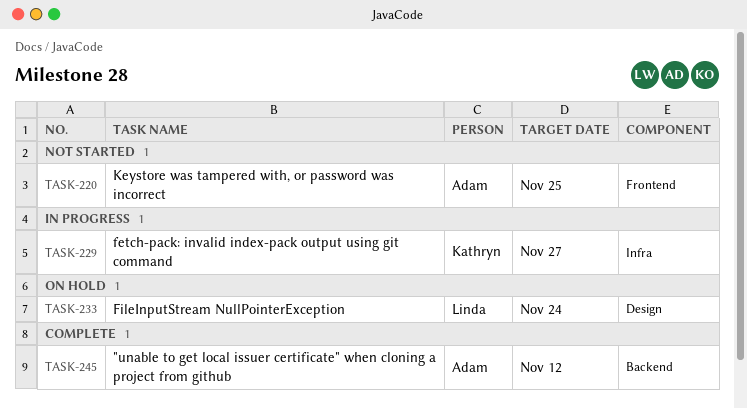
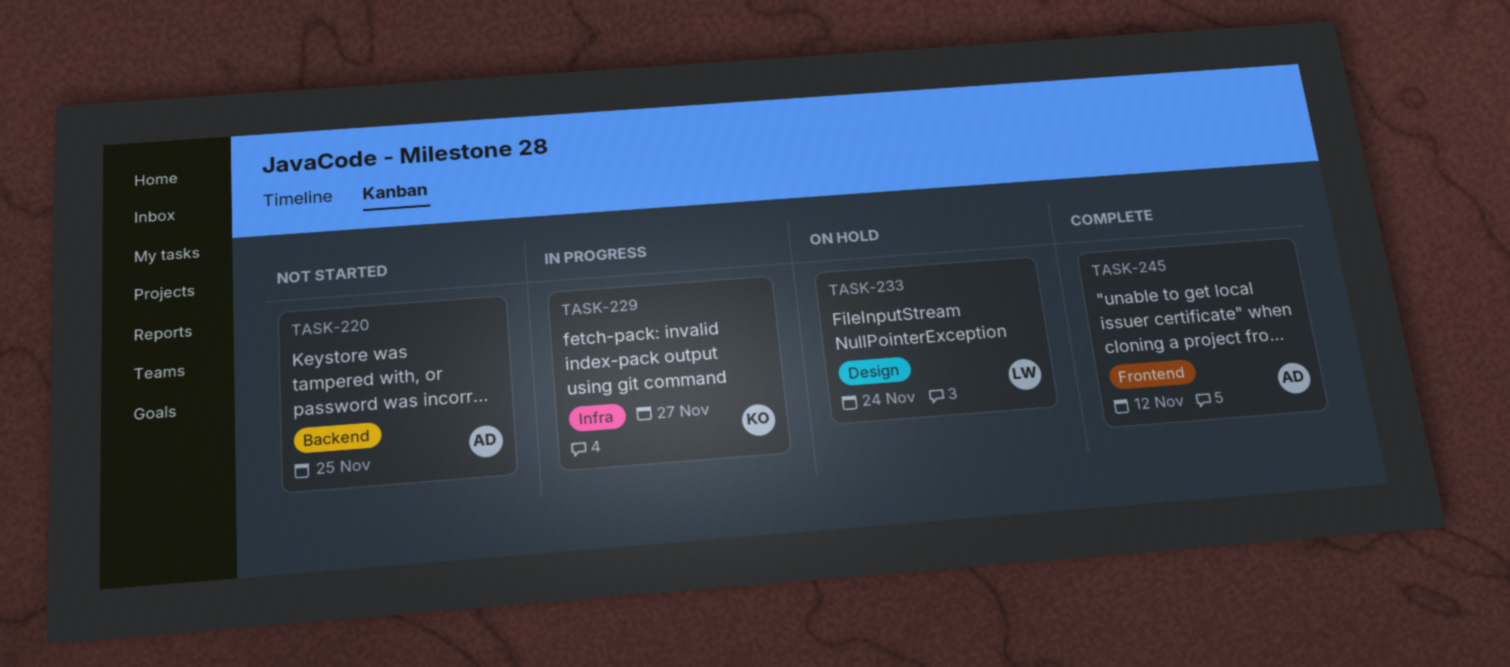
TASK-220, label: Frontend -> Backend
TASK-245, label: Backend -> Frontend

